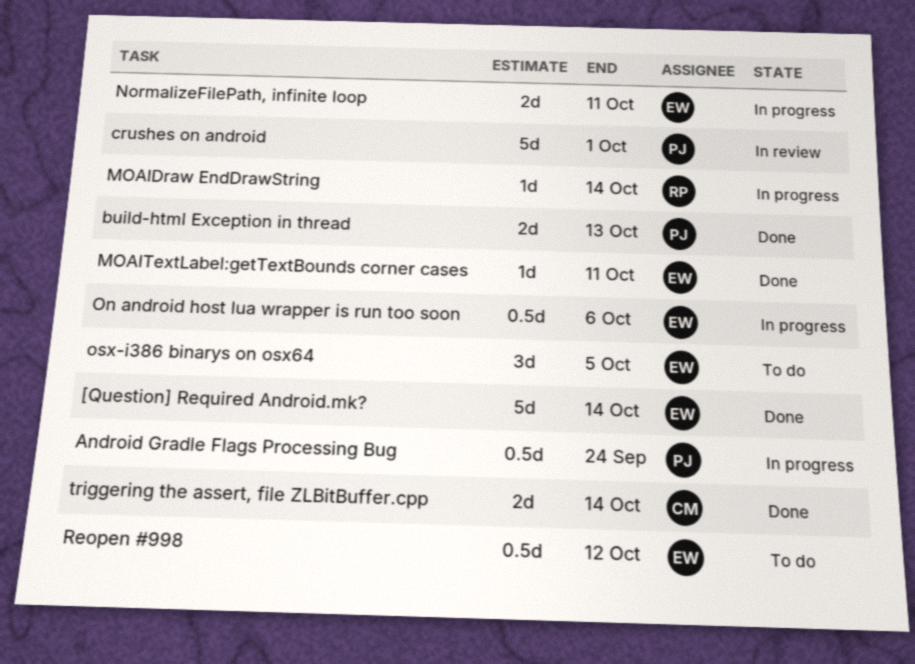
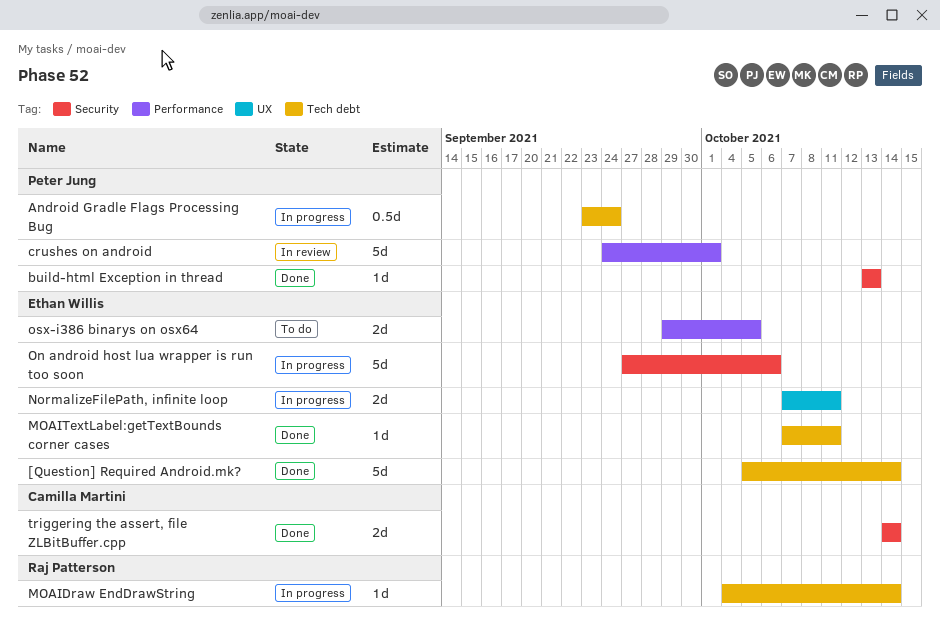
build-html Exception in thread, estimate: 2d -> 1d
On android host lua wrapper is run too soon, estimate: 0.5d -> 5d
osx-i386 binarys on osx64, estimate: 3d -> 2d
Reopen #998: present -> none

